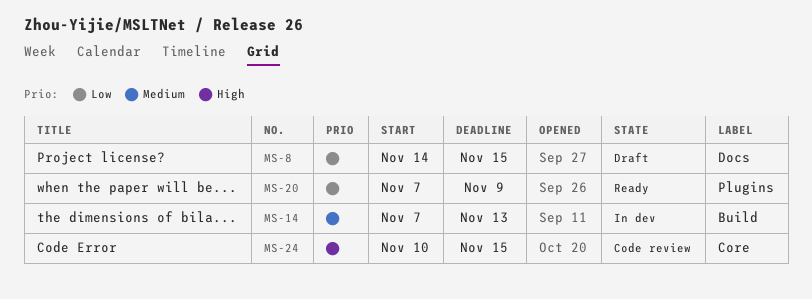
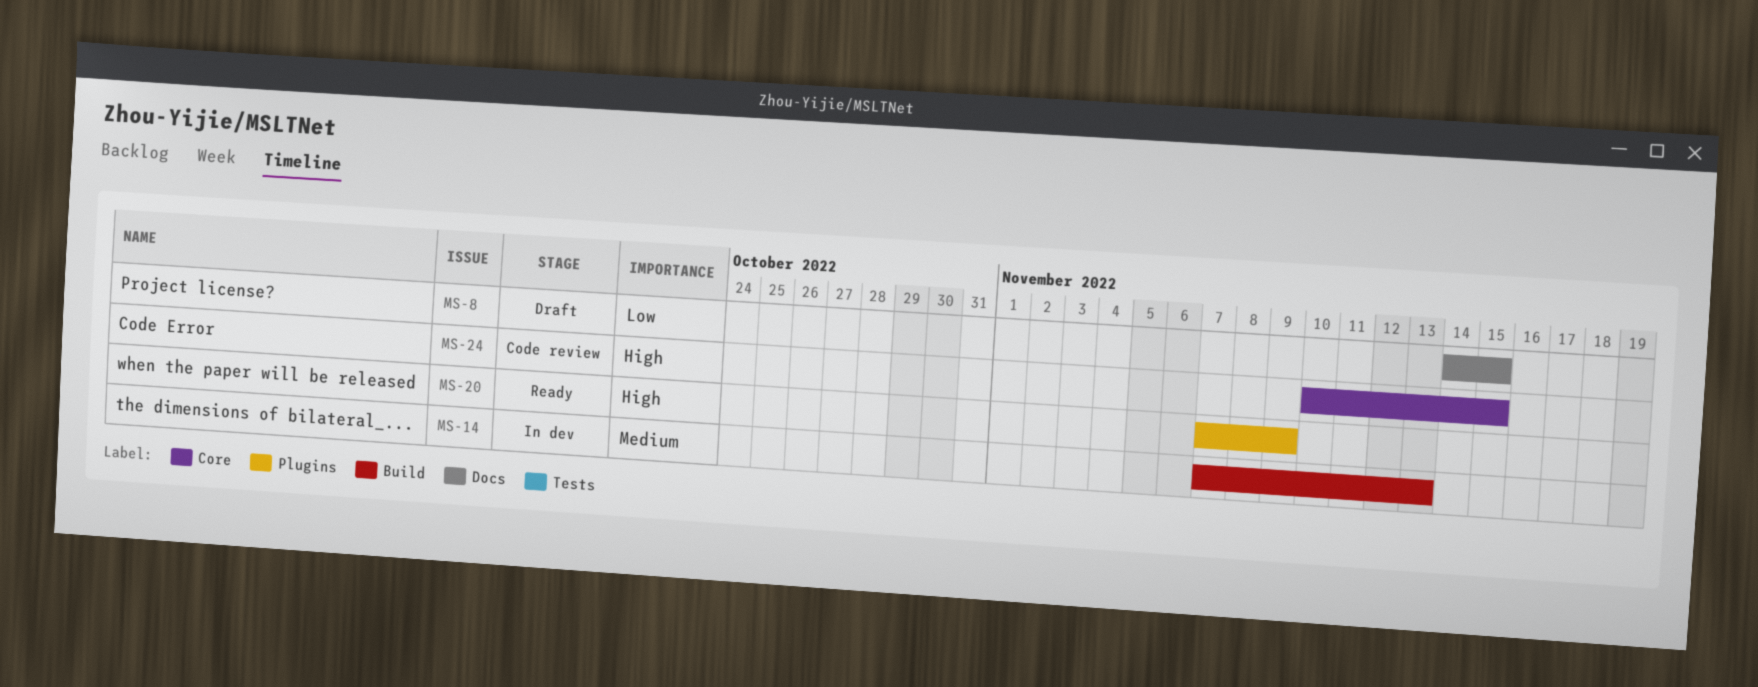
MS-20, priority: Low -> High

